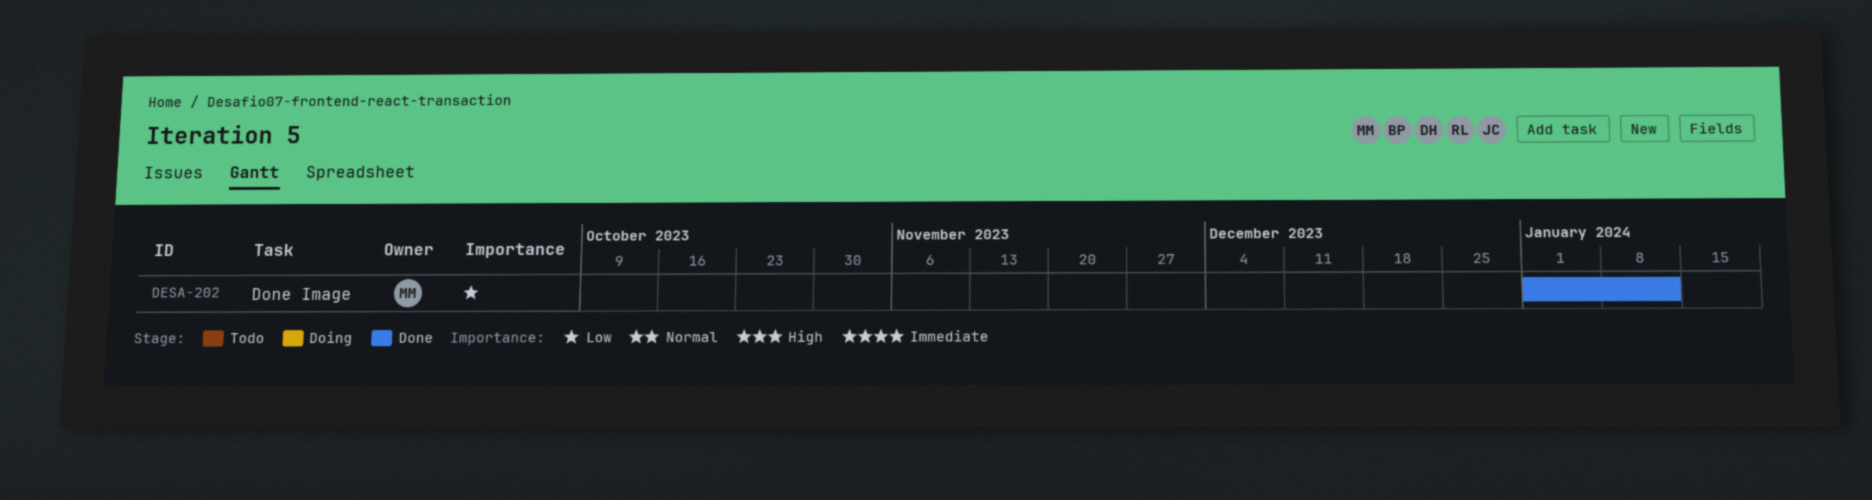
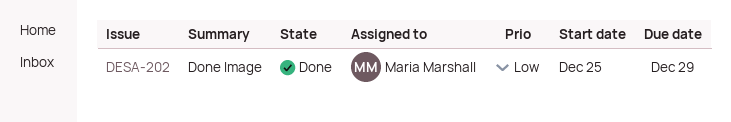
DESA-202, start: Jan 1 -> Dec 25
DESA-202, due: Jan 12 -> Dec 29

